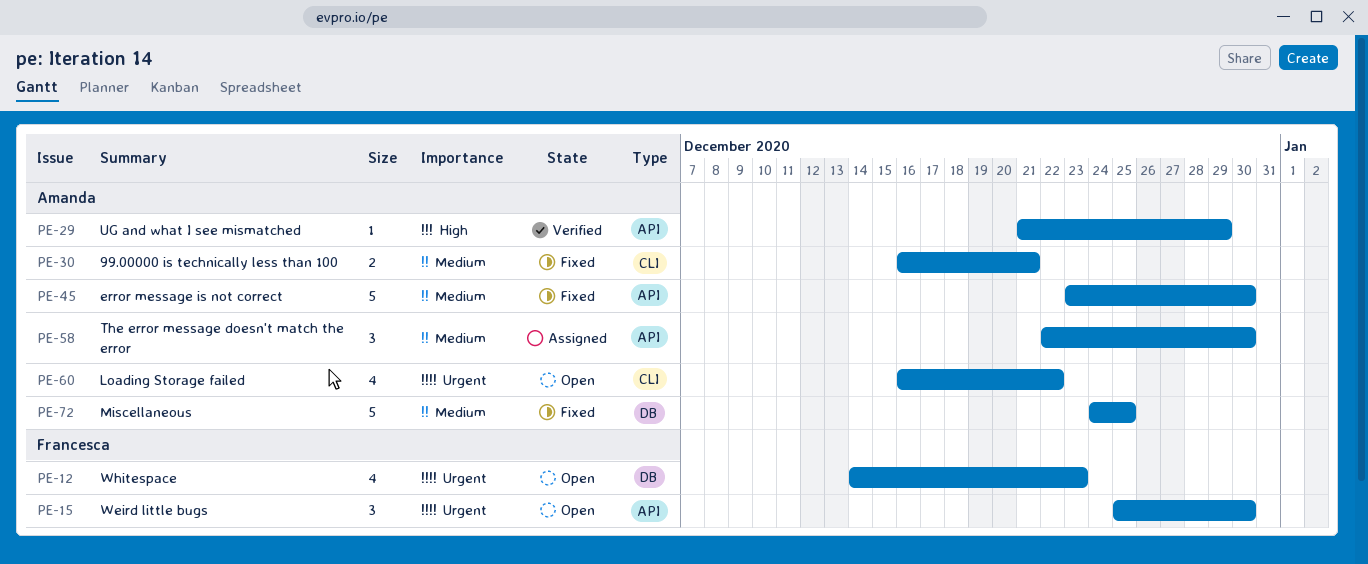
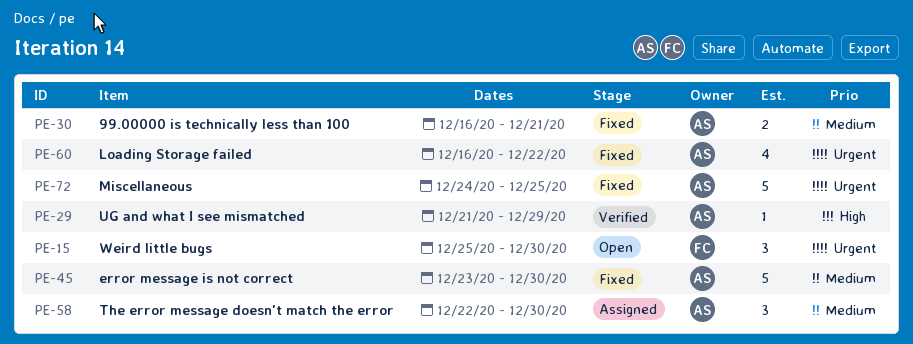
PE-12: present -> none
PE-60, status: Open -> Fixed
PE-72, priority: Medium -> Urgent

